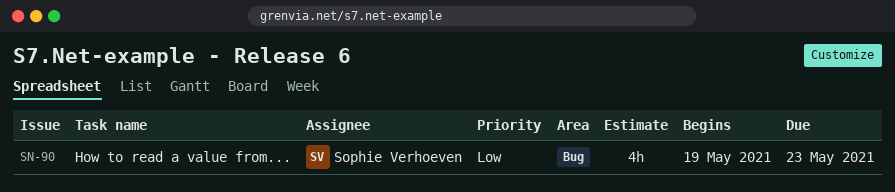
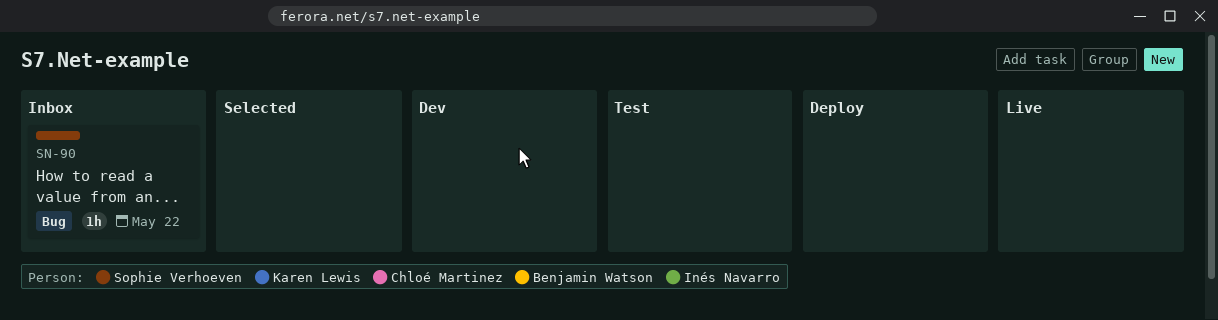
SN-90, estimate: 4h -> 1h
SN-90, due: May 23 -> May 22

